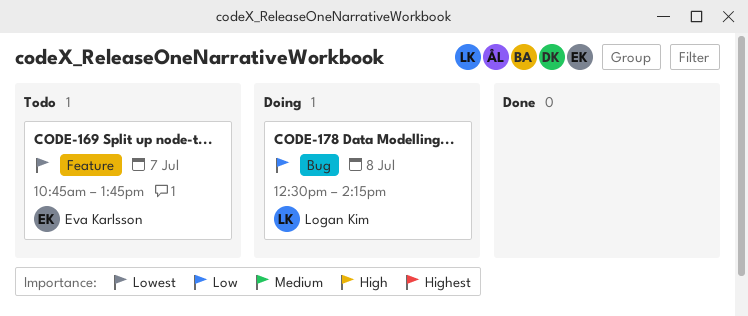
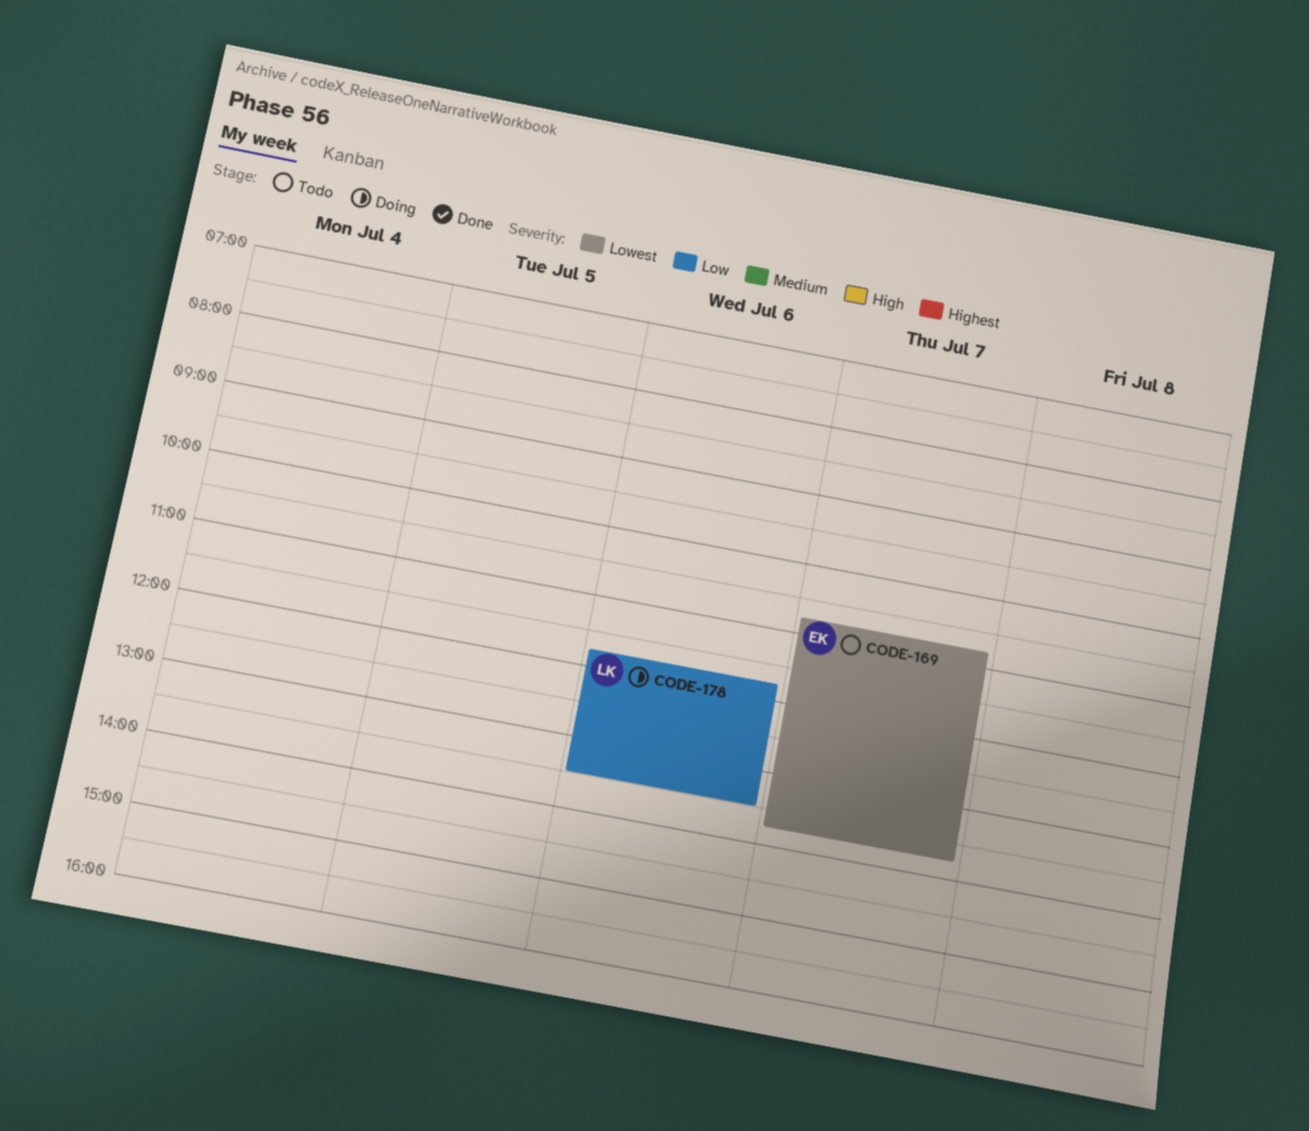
CODE-178, day: Jul 8 -> Jul 6
CODE-178, begins: 12:30 -> 11:45
CODE-178, ends: 14:15 -> 13:30

